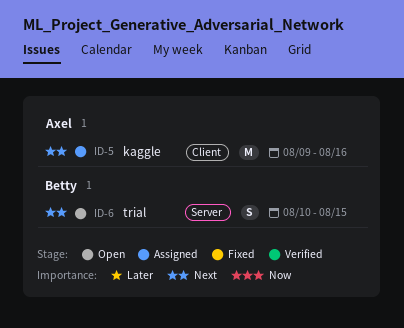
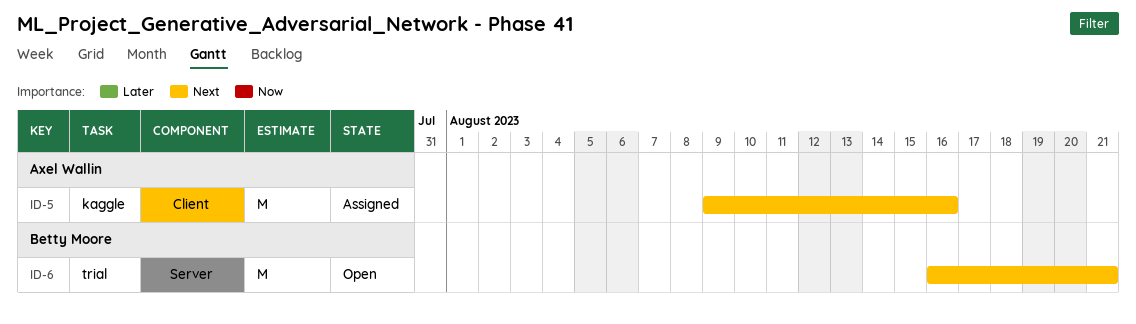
ID-6, estimate: S -> M
ID-6, start: Aug 10 -> Aug 16
ID-6, due: Aug 15 -> Aug 21

